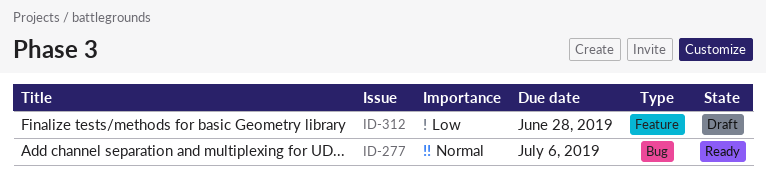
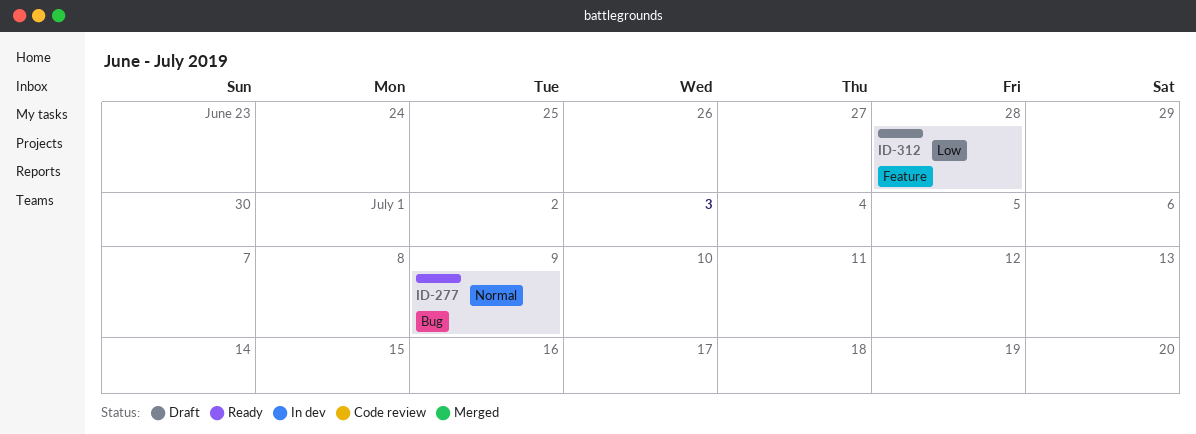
ID-277, due: Jul 6 -> Jul 9

